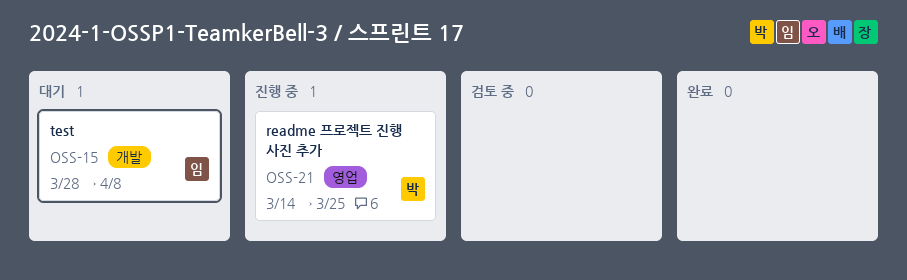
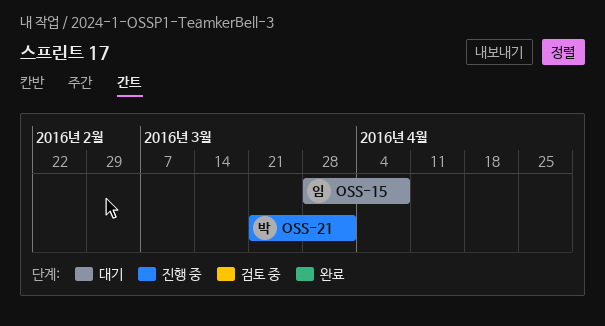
OSS-21, start: Mar 14 -> Mar 21
OSS-21, due: Mar 25 -> Apr 1

